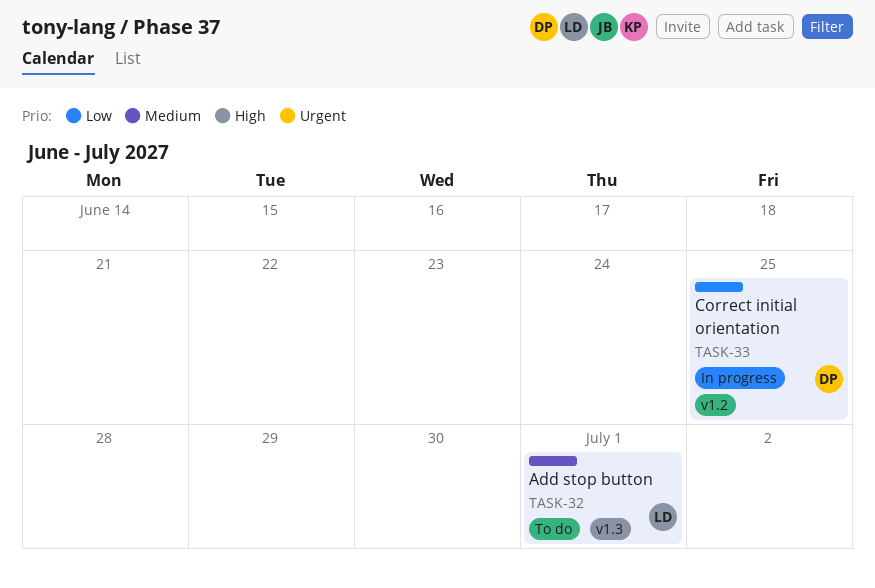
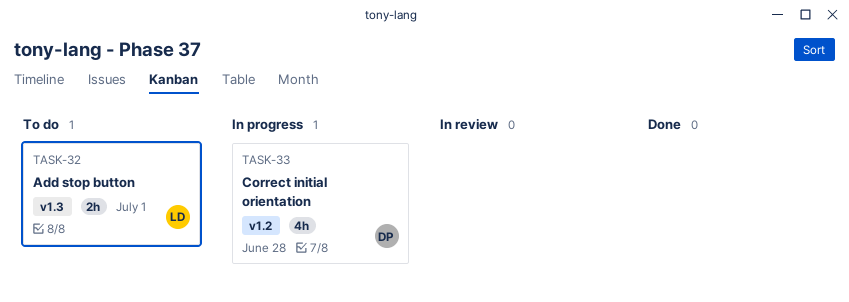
TASK-33, due: Jun 25 -> Jun 28

